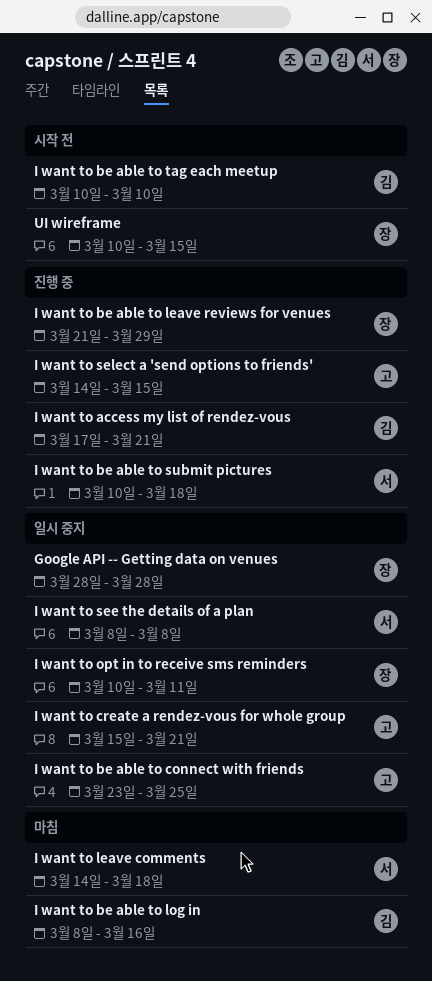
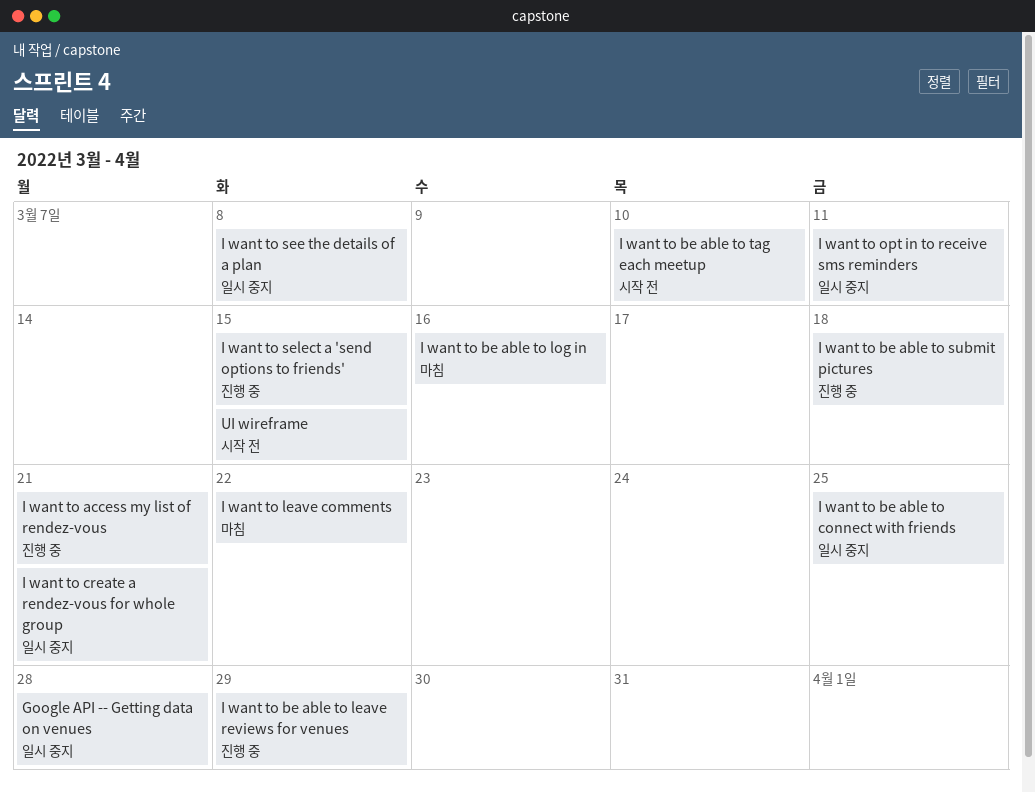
I want to leave comments, due: Mar 18 -> Mar 22

